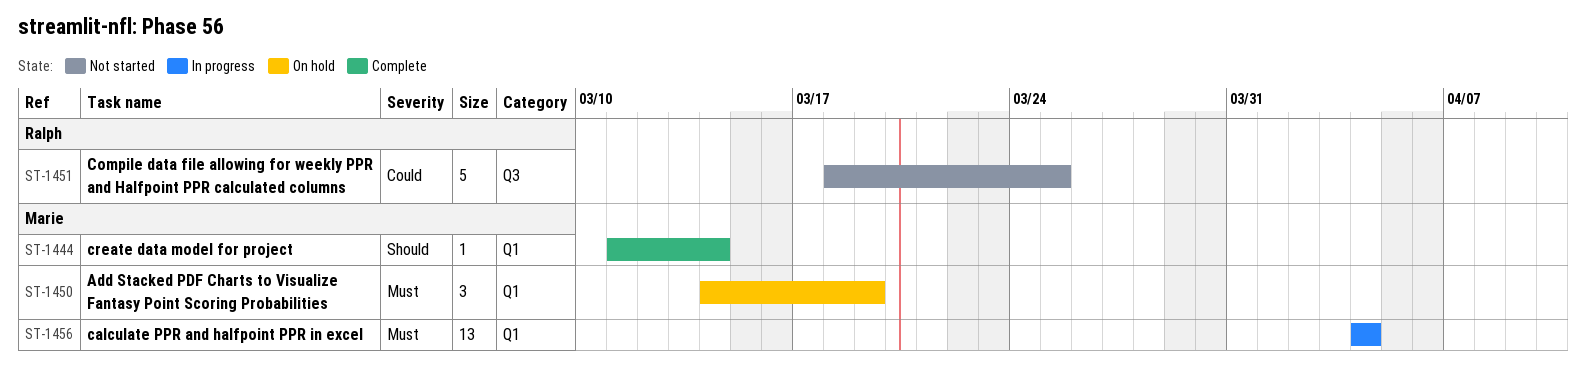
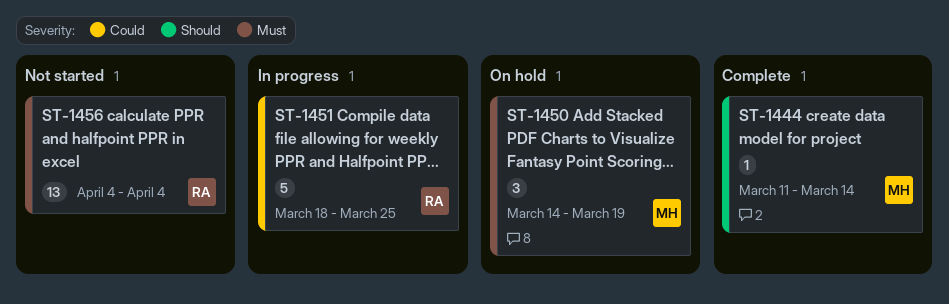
ST-1451, status: Not started -> In progress
ST-1456, status: In progress -> Not started
ST-1456, owner: Marie -> Ralph

